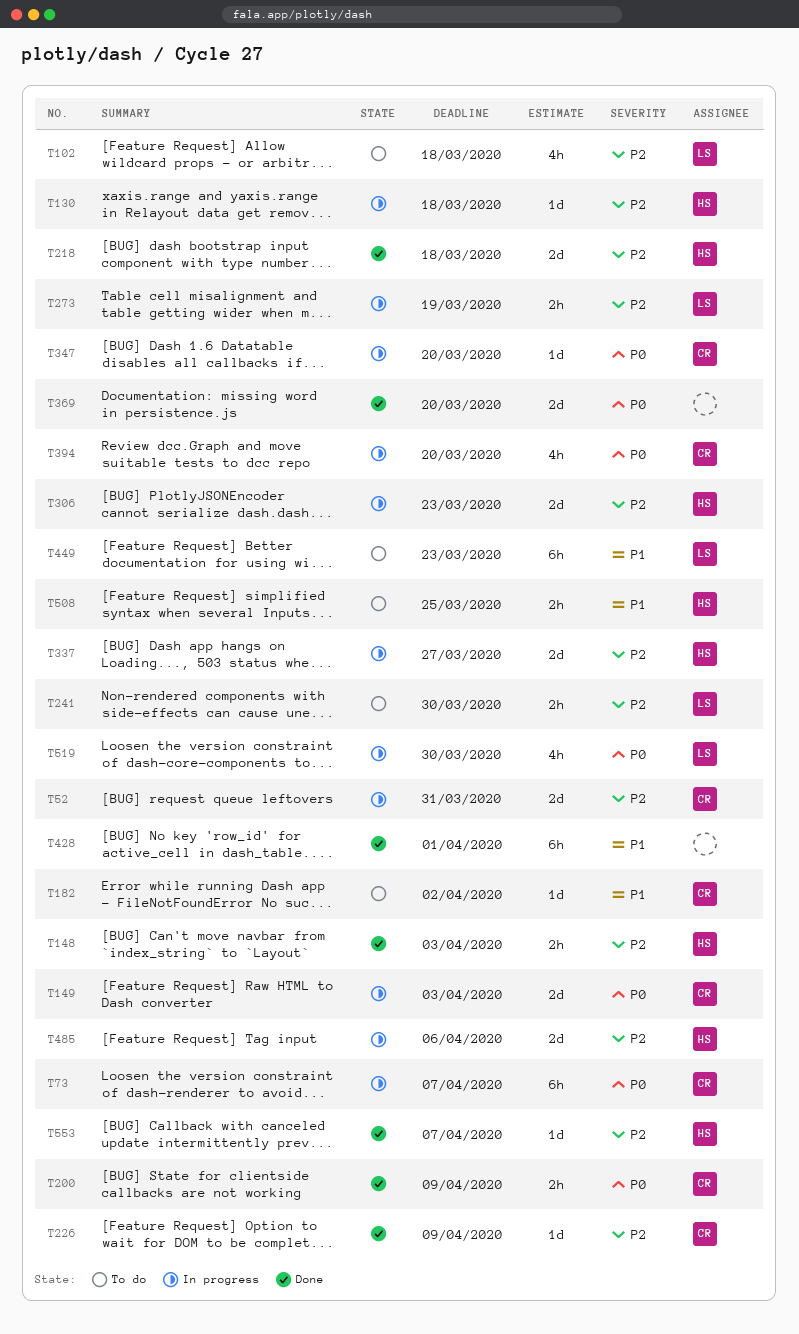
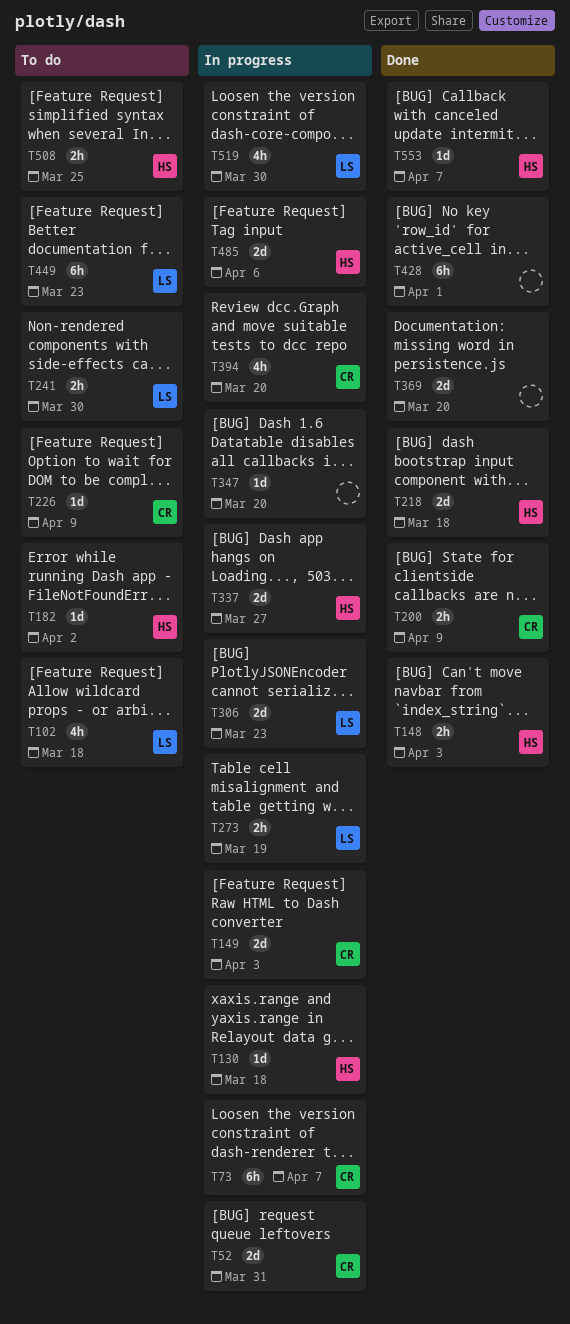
T182, owner: CR -> HS
T226, status: Done -> To do
T306, owner: HS -> LS
T347, owner: CR -> none

